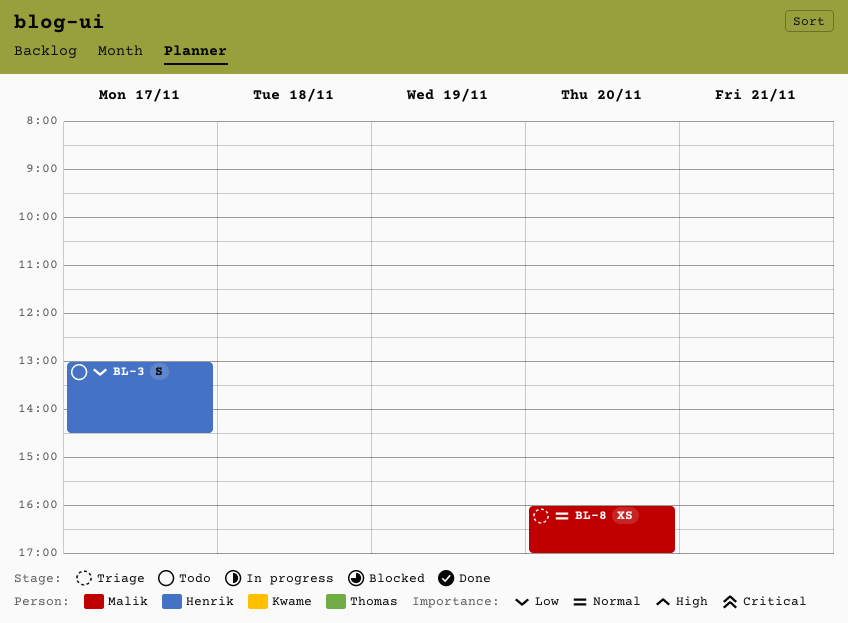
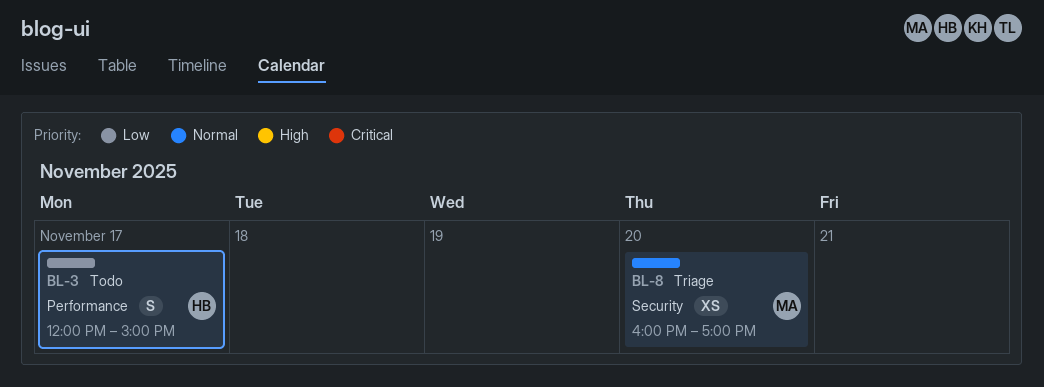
BL-3, begins: 13:00 -> 12:00
BL-3, ends: 14:30 -> 15:00

